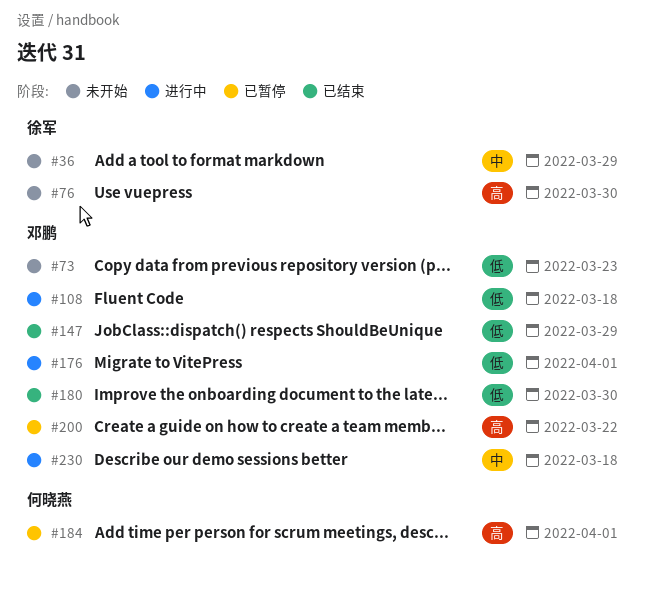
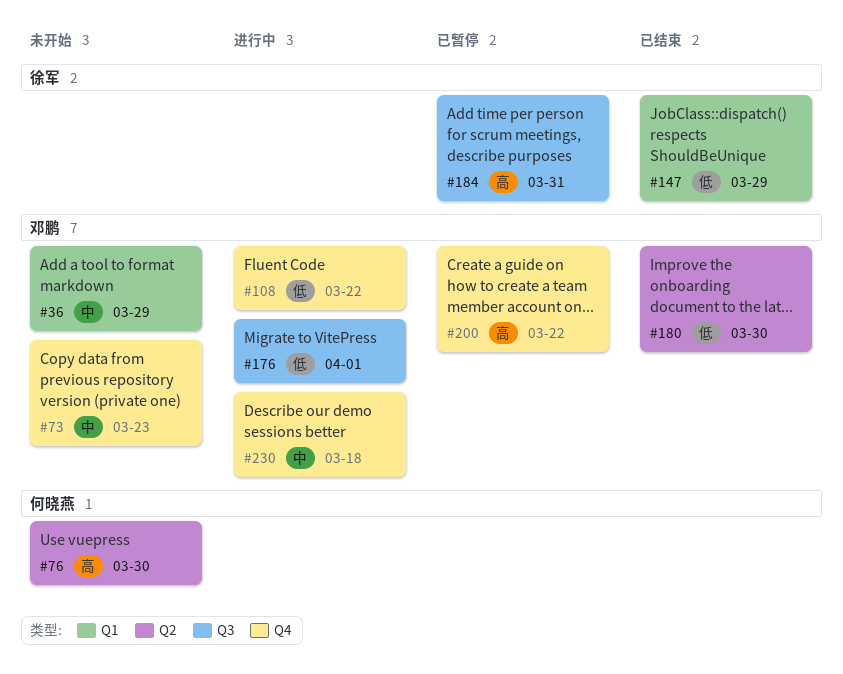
#36, owner: 徐军 -> 邓鹏
#73, priority: 低 -> 中
#76, owner: 徐军 -> 何晓燕
#108, due: Mar 18 -> Mar 22
#147, owner: 邓鹏 -> 徐军
#184, owner: 何晓燕 -> 徐军
#184, due: Apr 1 -> Mar 31

